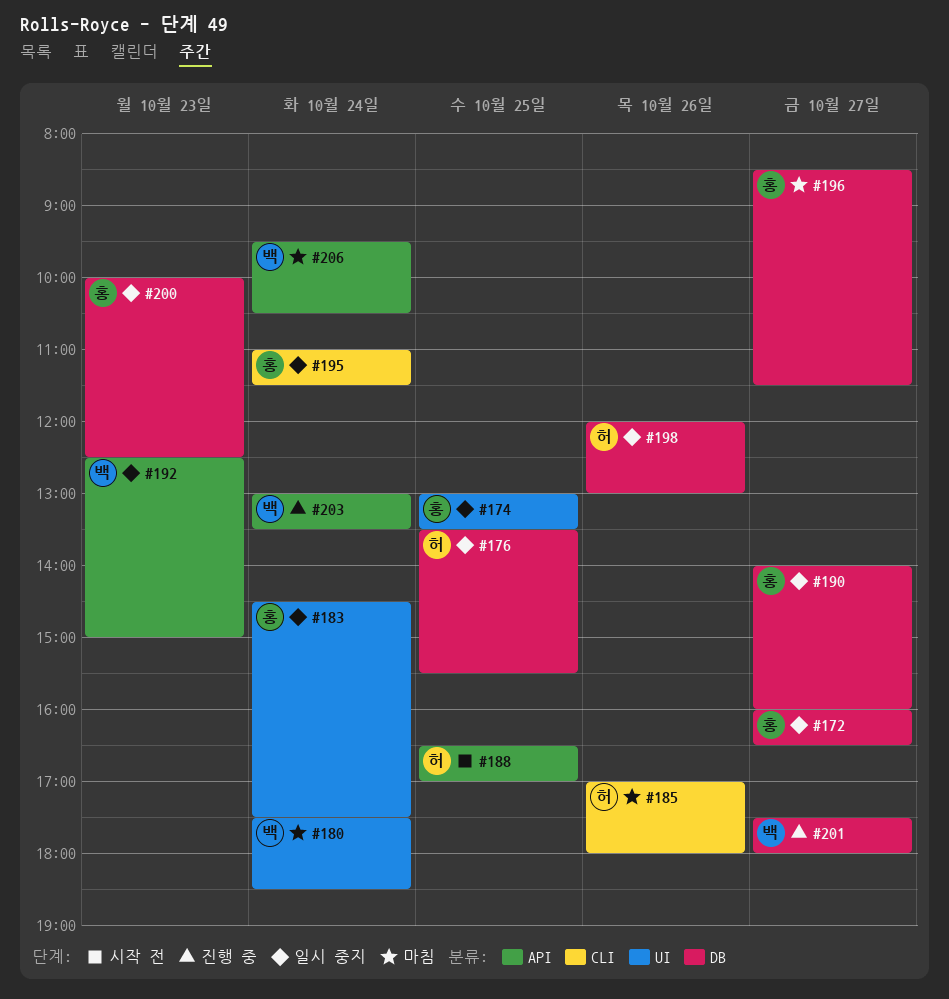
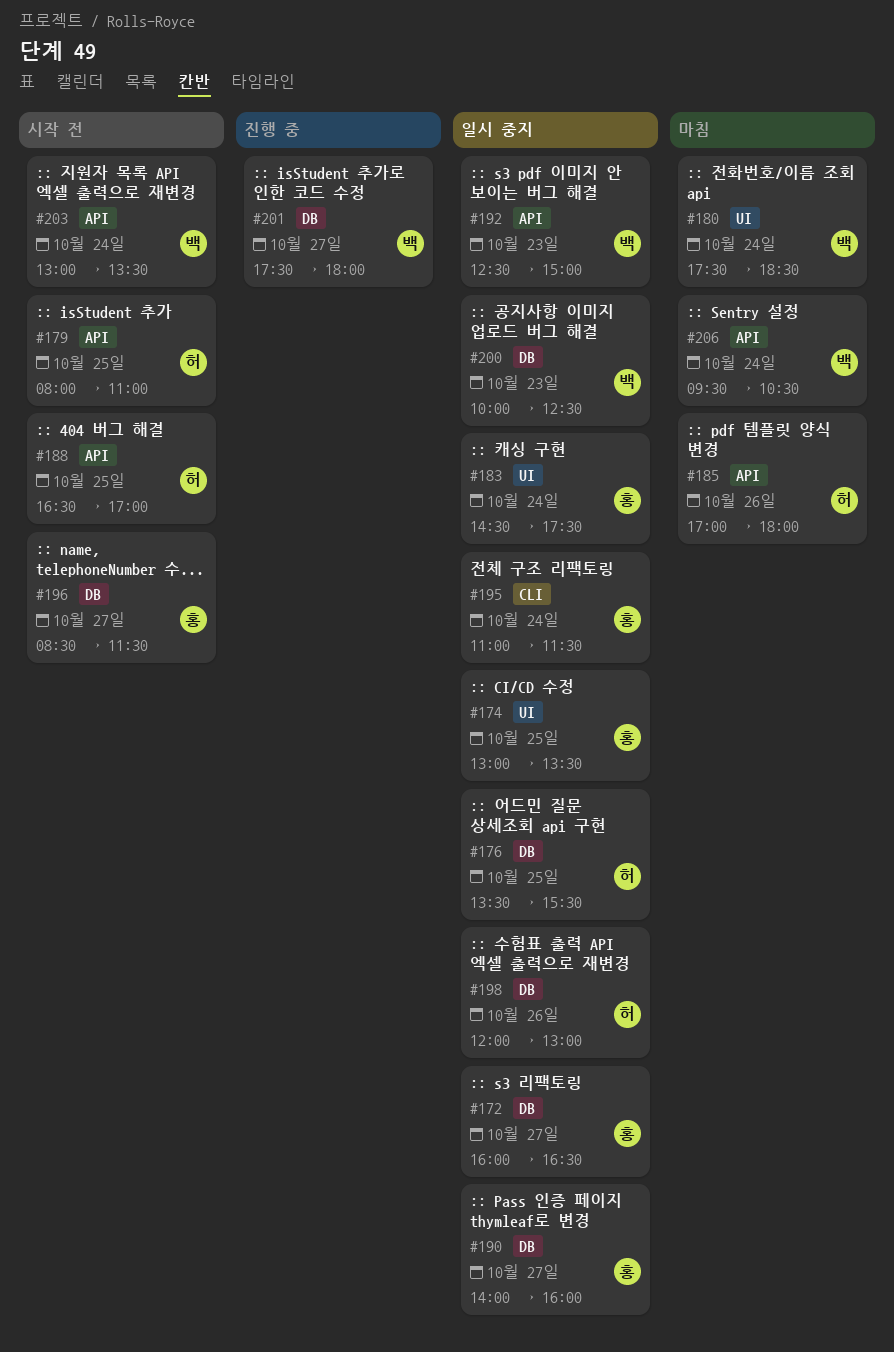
#179: none -> present
#185, label: CLI -> API
#196, status: 마침 -> 시작 전
#200, owner: 홍 -> 백
#203, status: 진행 중 -> 시작 전

